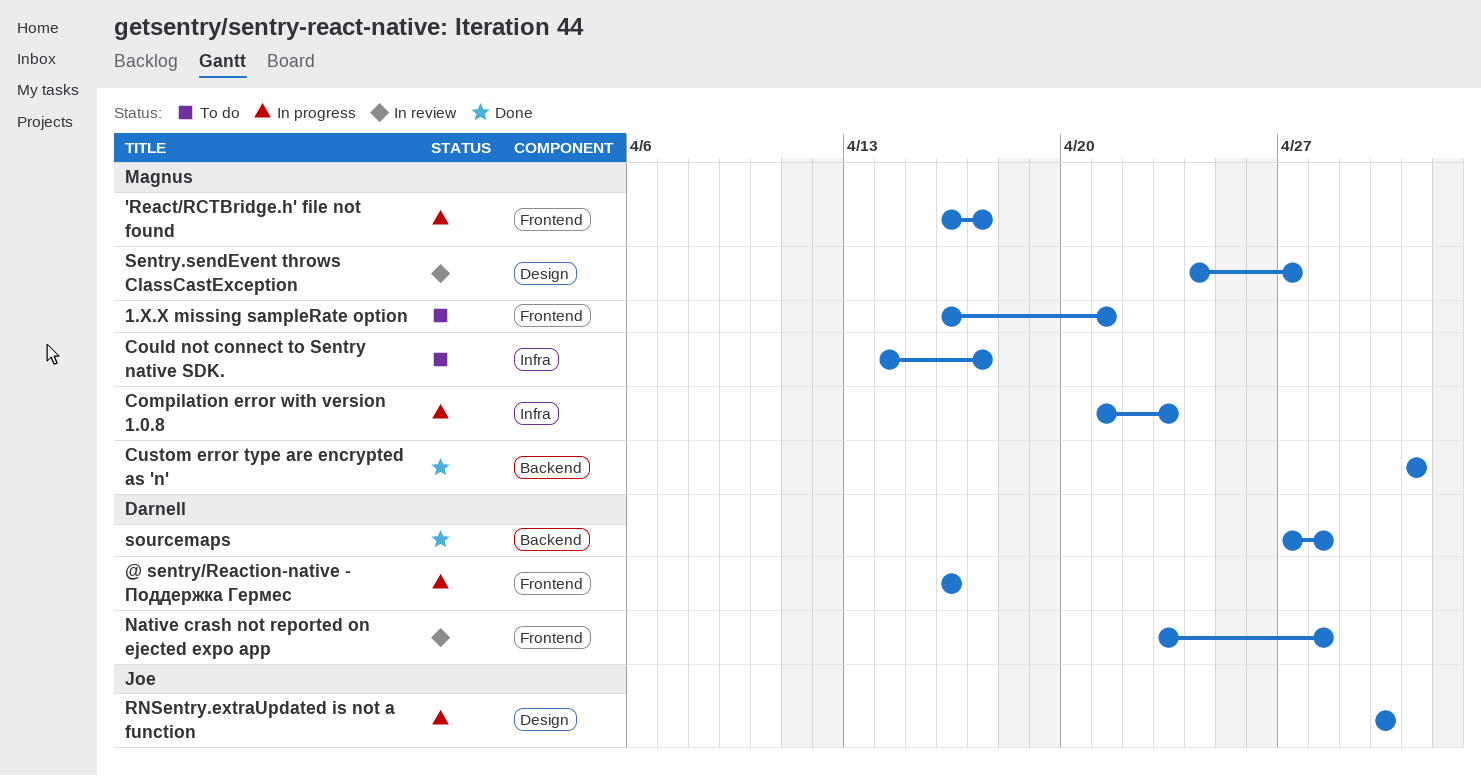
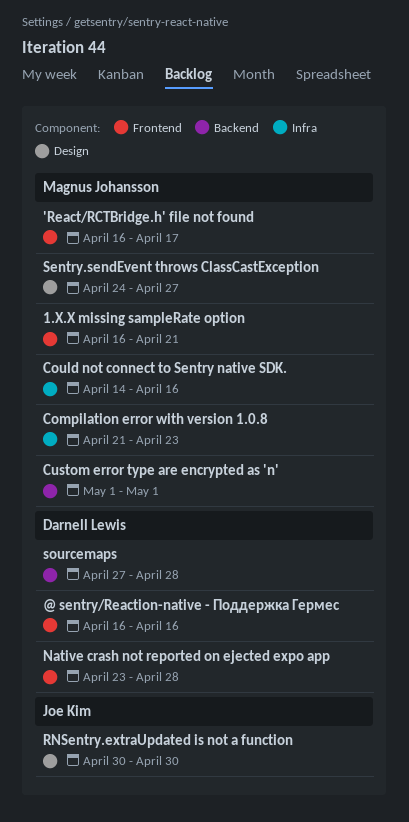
Could not connect to Sentry native SDK., due: Apr 17 -> Apr 16

